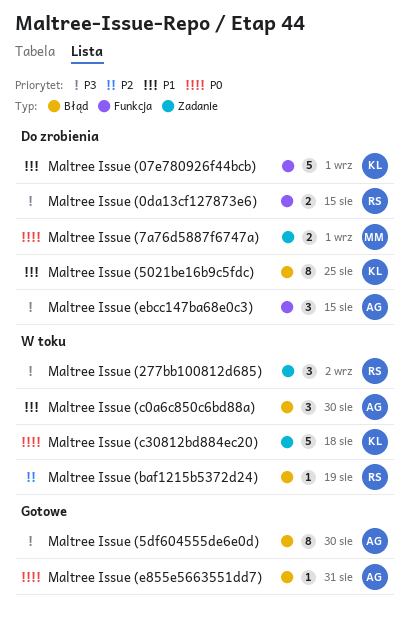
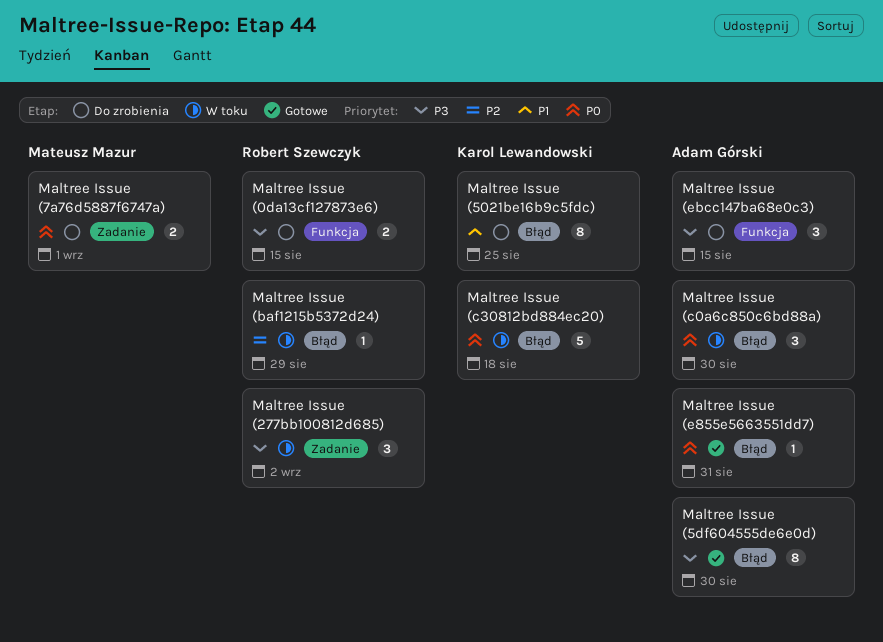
Maltree Issue (07e780926f44bcb): present -> none
Maltree Issue (baf1215b5372d24), due: Aug 19 -> Aug 29
Maltree Issue (c0a6c850c6bd88a), priority: P1 -> P0
Maltree Issue (c30812bd884ec20), label: Zadanie -> Błąd

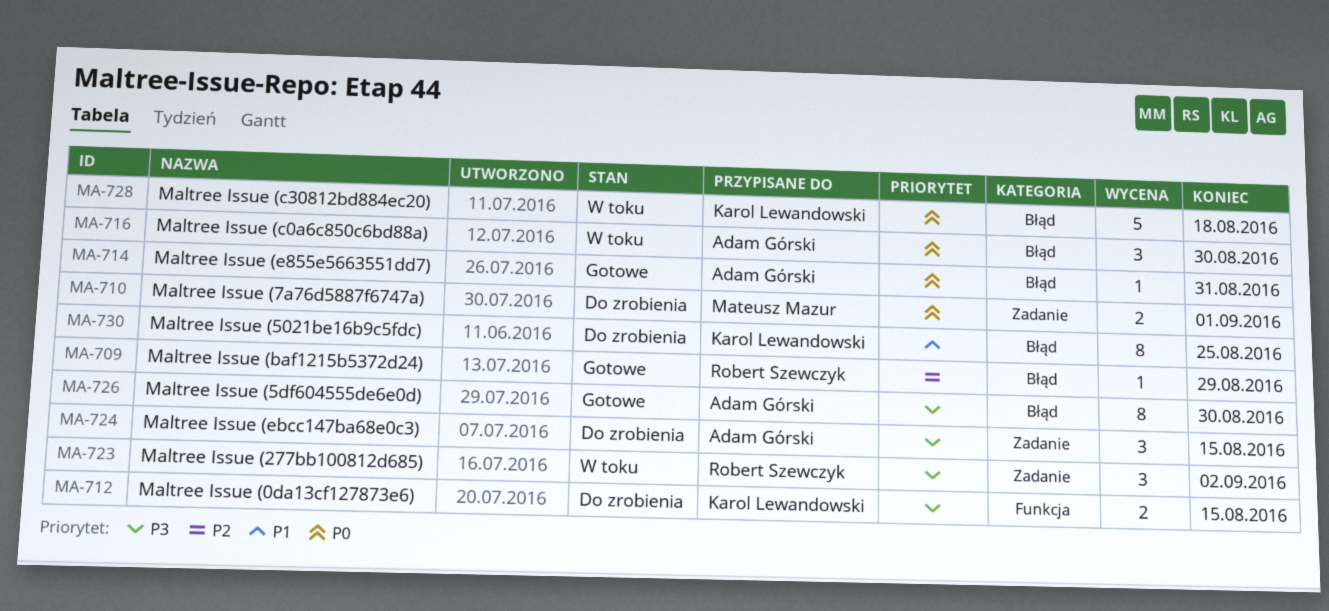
Maltree Issue (0da13cf127873e6), owner: Robert Szewczyk -> Karol Lewandowski
Maltree Issue (baf1215b5372d24), status: W toku -> Gotowe
Maltree Issue (ebcc147ba68e0c3), label: Funkcja -> Zadanie

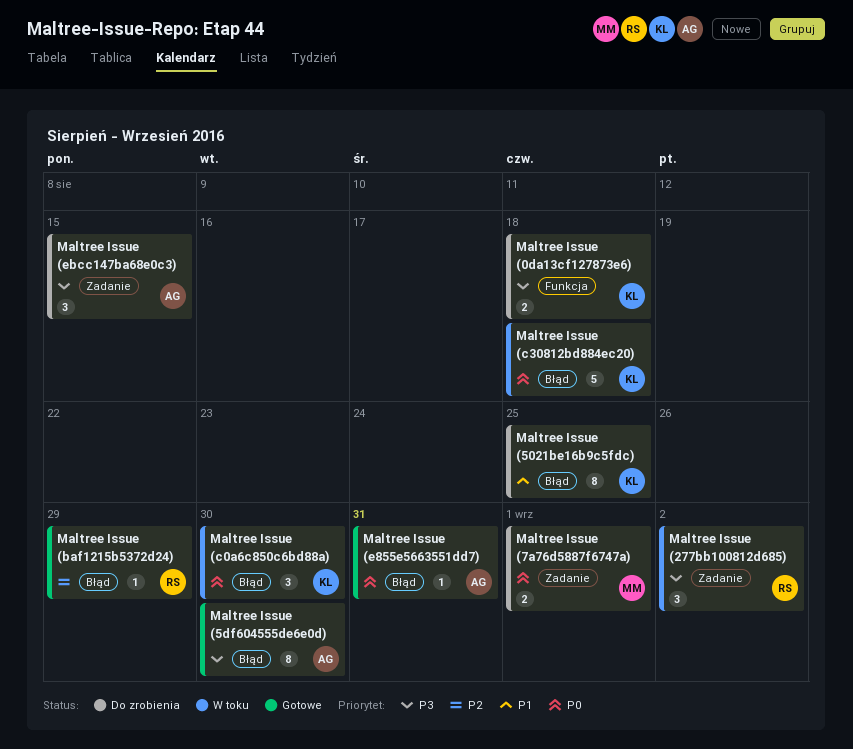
Maltree Issue (0da13cf127873e6), due: Aug 15 -> Aug 18
Maltree Issue (c0a6c850c6bd88a), owner: Adam Górski -> Karol Lewandowski

